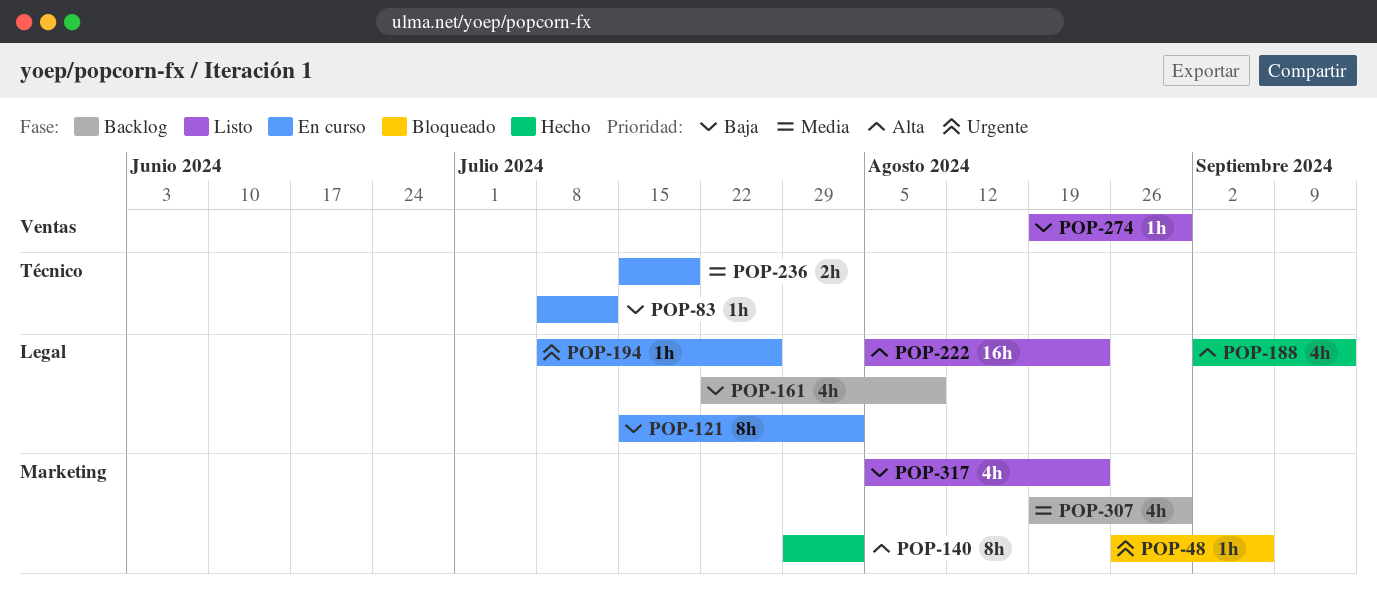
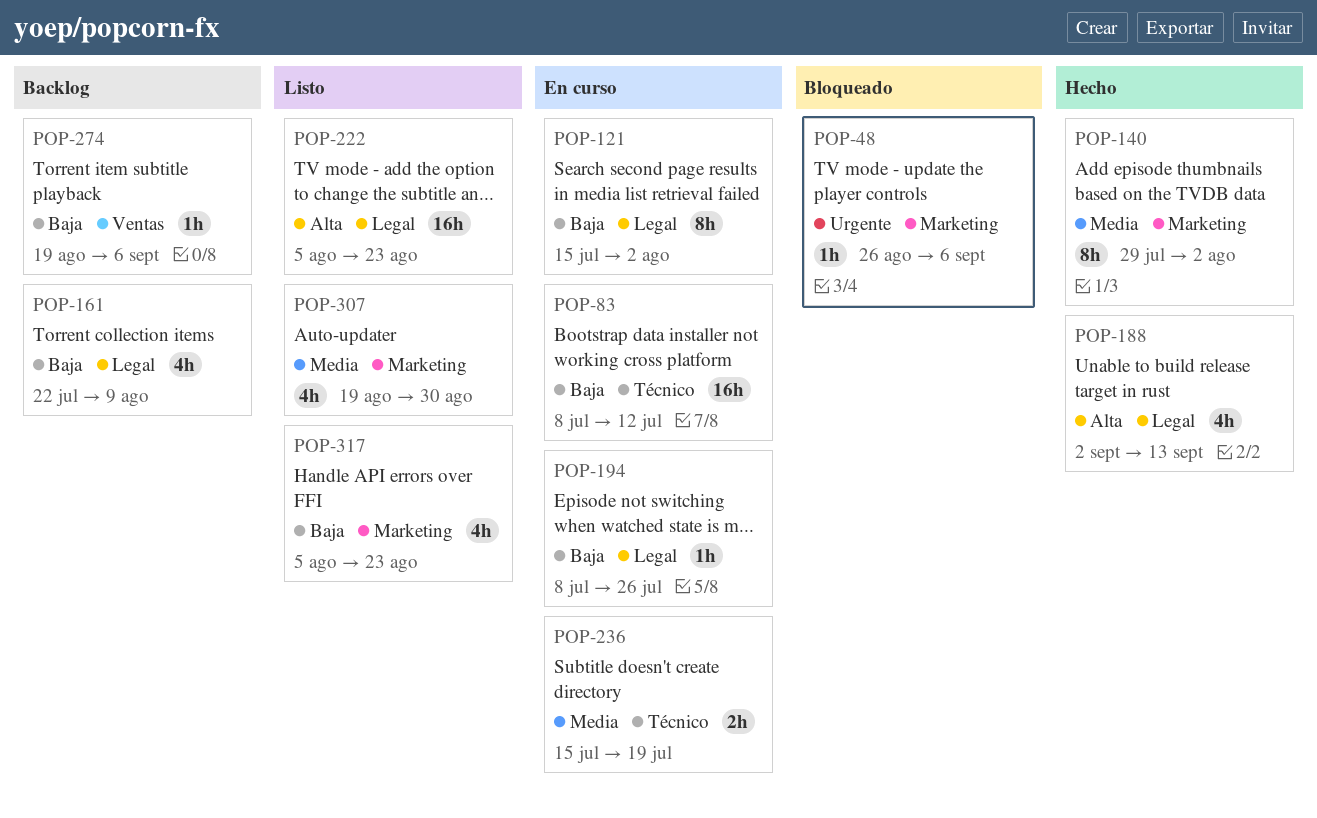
POP-83, estimate: 1h -> 16h
POP-140, priority: Alta -> Media
POP-194, priority: Urgente -> Baja
POP-274, status: Listo -> Backlog
POP-274, due: Aug 30 -> Sep 6
POP-307, status: Backlog -> Listo

